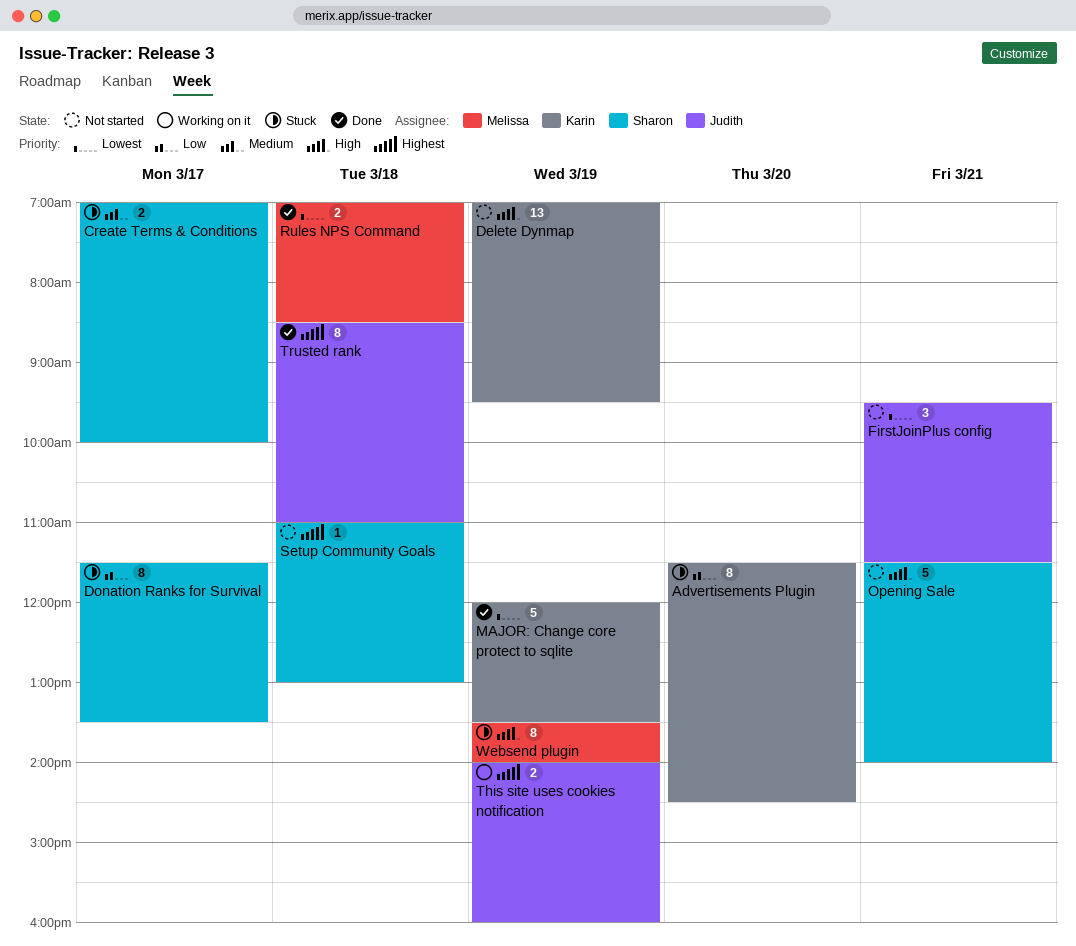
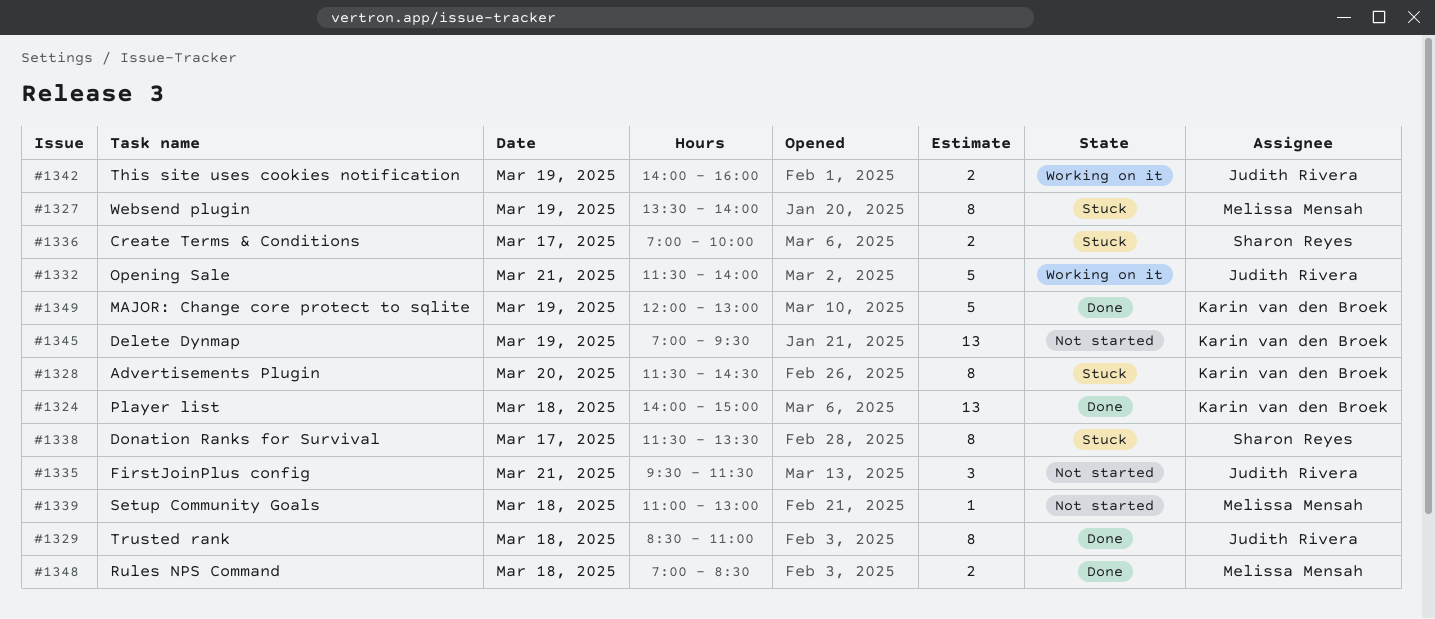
MAJOR: Change core protect to sqlite, ends: 13:30 -> 13:00
Opening Sale, status: Not started -> Working on it
Opening Sale, owner: Sharon Reyes -> Judith Rivera
Player list: none -> present
Setup Community Goals, owner: Sharon Reyes -> Melissa Mensah

